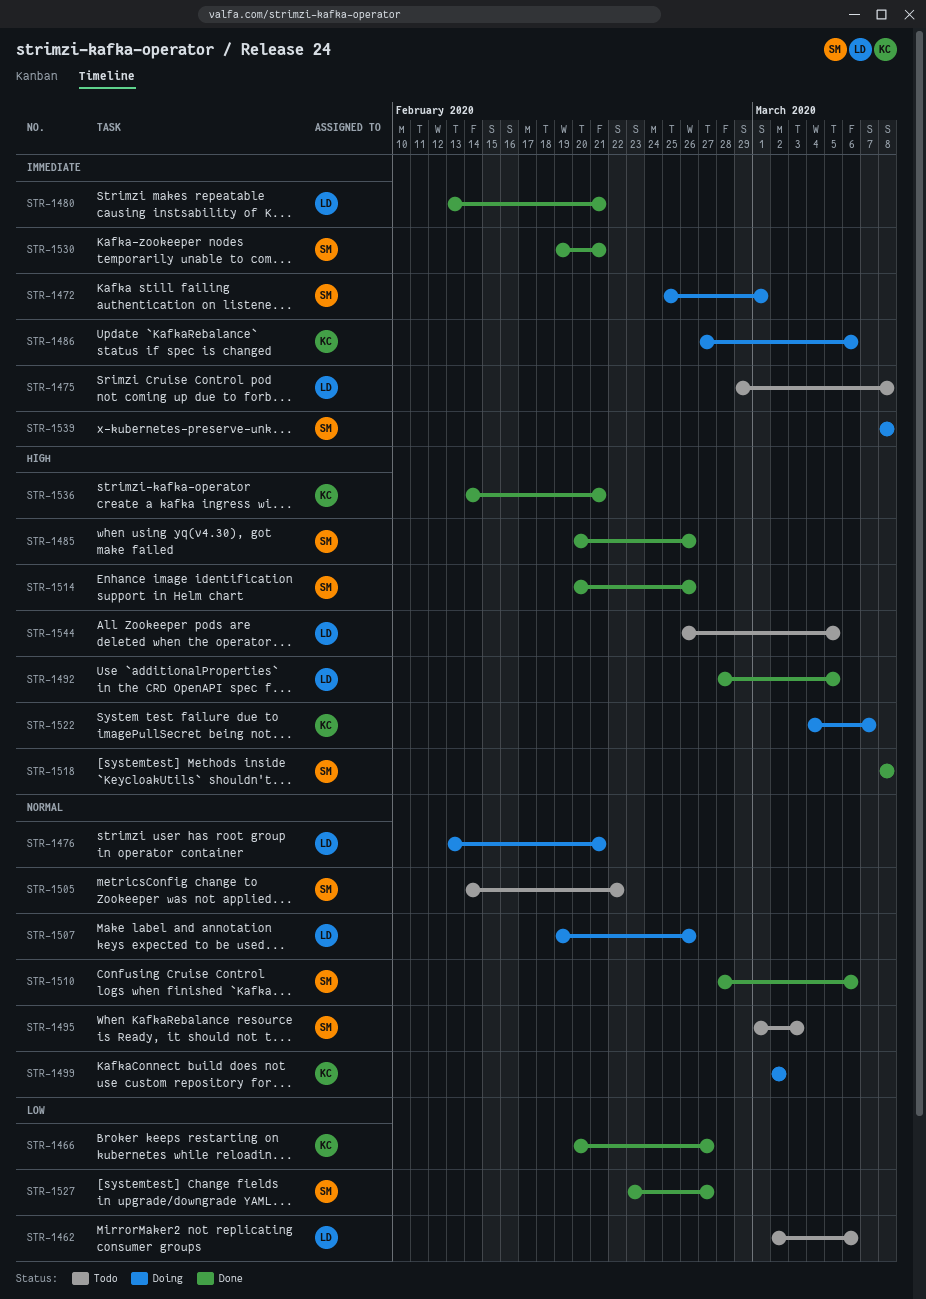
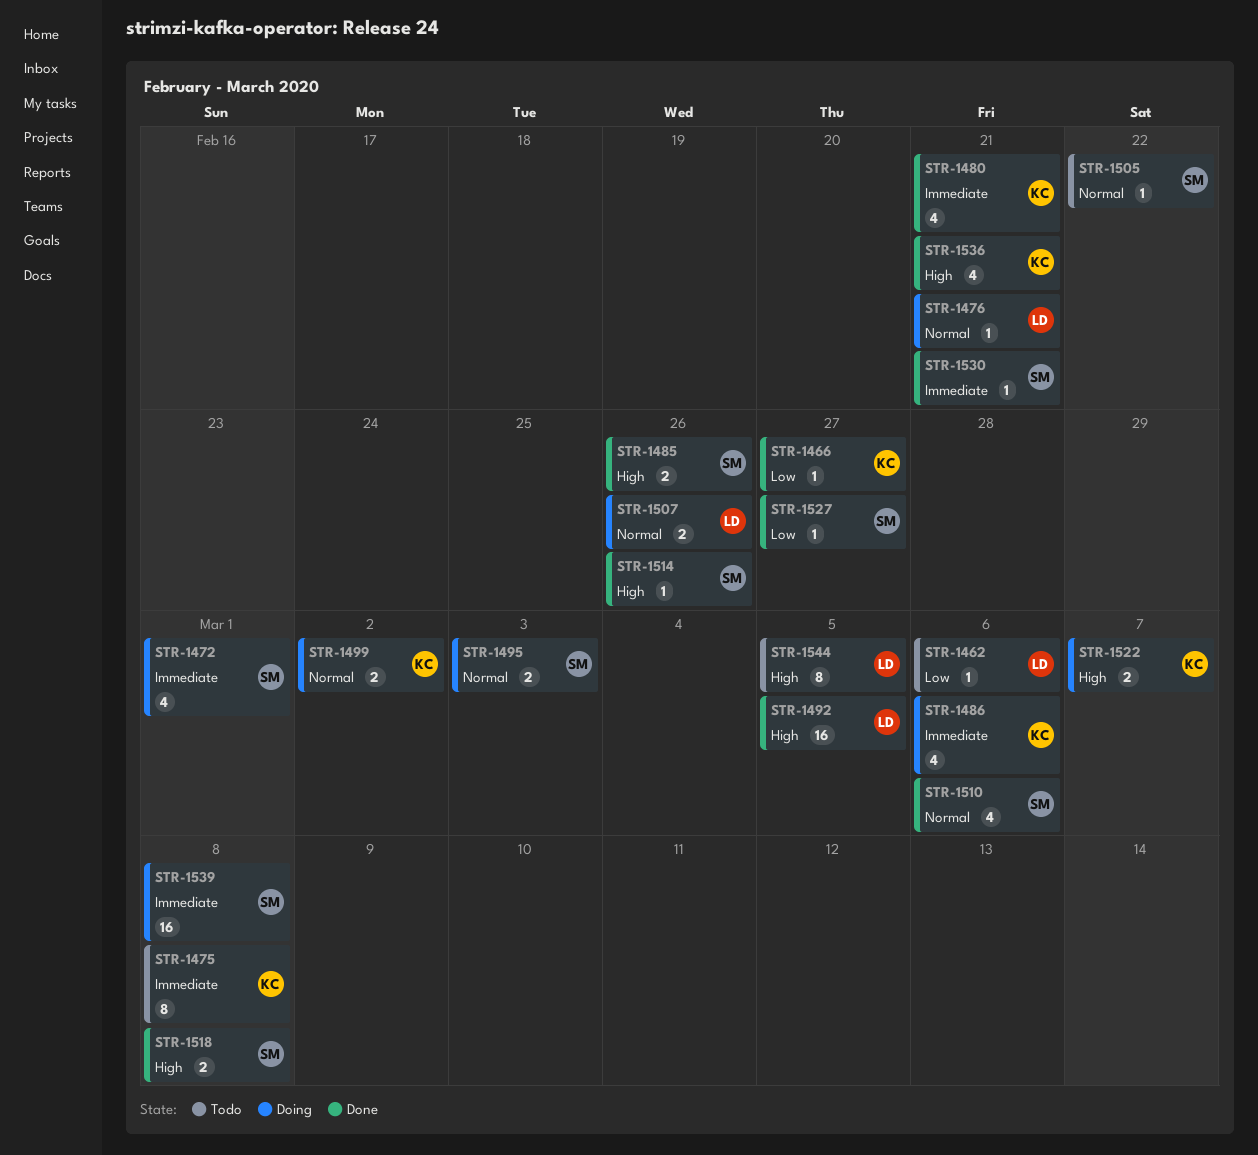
STR-1475, owner: LD -> KC
STR-1480, owner: LD -> KC
STR-1495, status: Todo -> Doing

